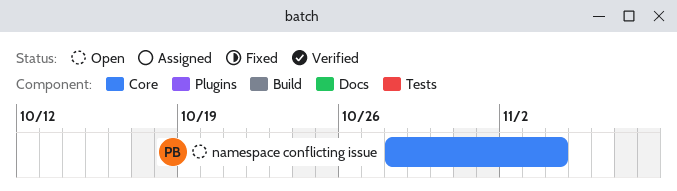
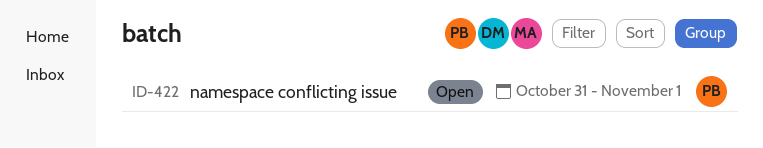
namespace conflicting issue, start: Oct 28 -> Oct 31
namespace conflicting issue, due: Nov 4 -> Nov 1

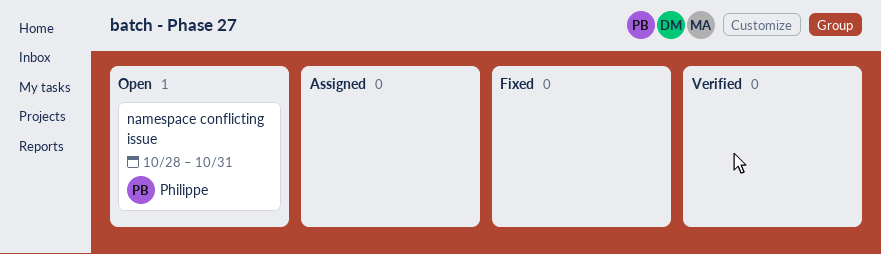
namespace conflicting issue, start: Oct 31 -> Oct 28
namespace conflicting issue, due: Nov 1 -> Oct 31

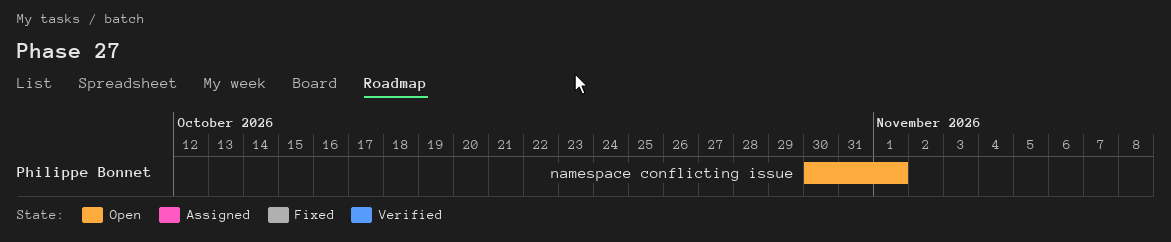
namespace conflicting issue, start: Oct 28 -> Oct 30
namespace conflicting issue, due: Oct 31 -> Nov 1

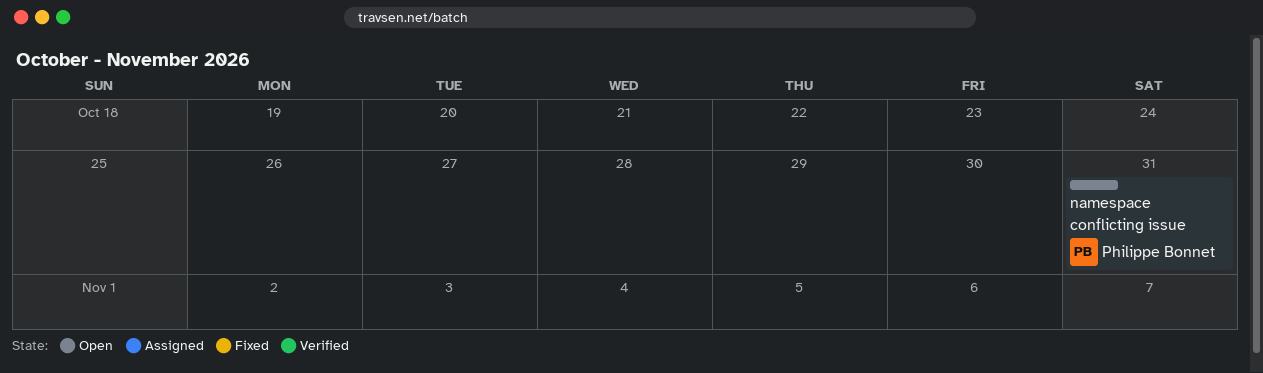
namespace conflicting issue, due: Nov 1 -> Oct 31

